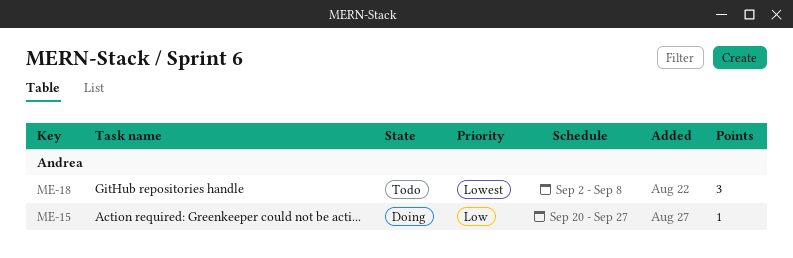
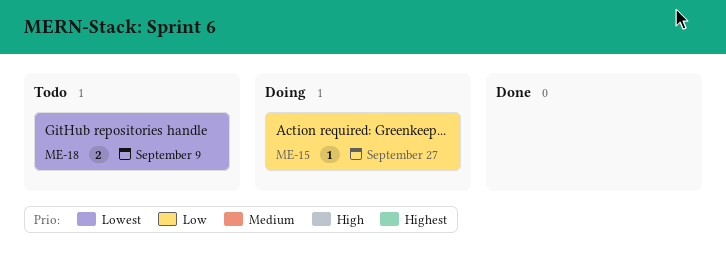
ME-18, estimate: 3 -> 2
ME-18, due: Sep 8 -> Sep 9

